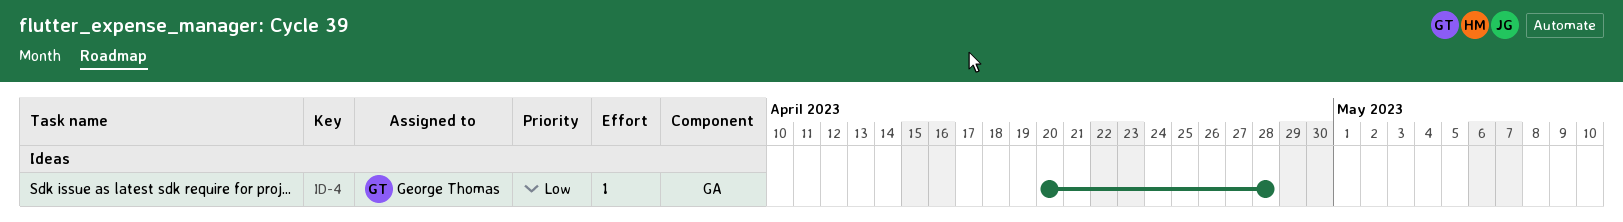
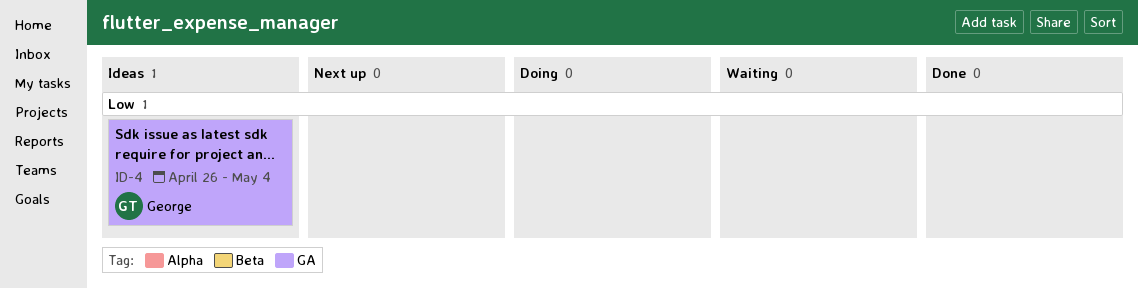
ID-4, start: Apr 20 -> Apr 26
ID-4, due: Apr 28 -> May 4

